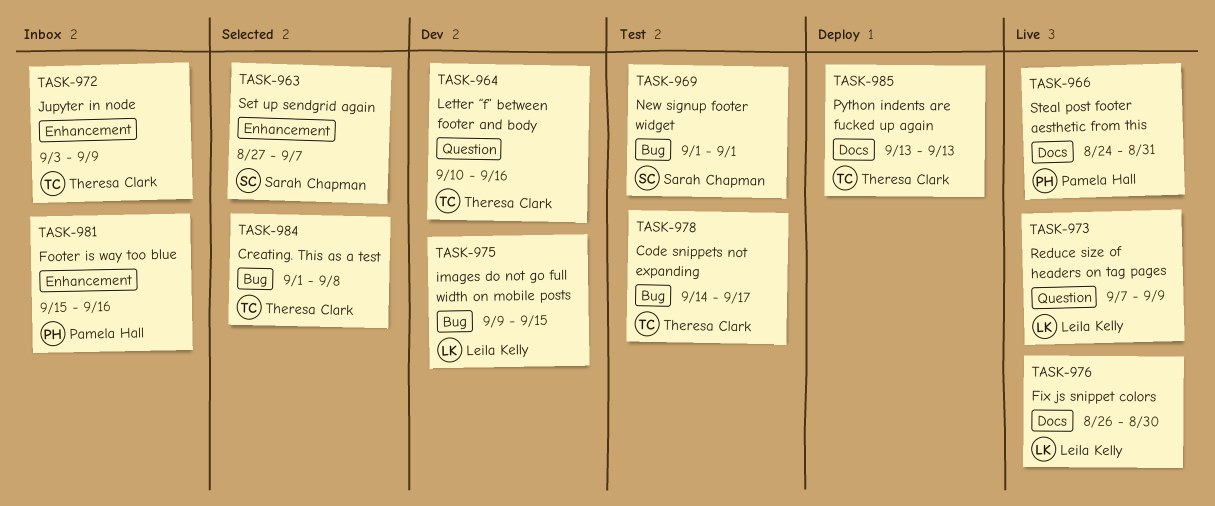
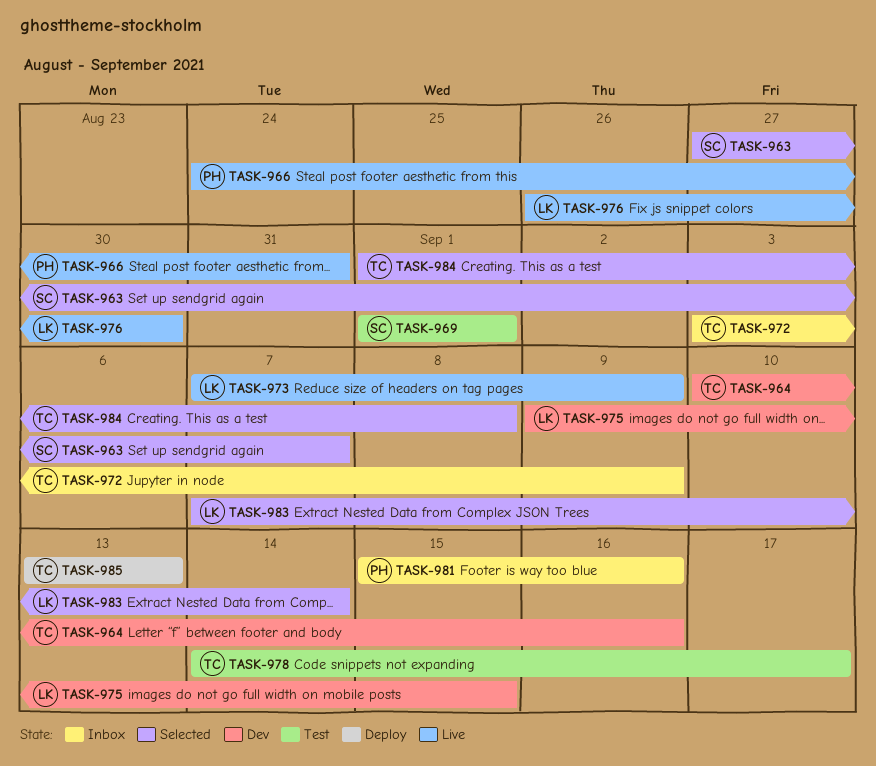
TASK-983: none -> present

